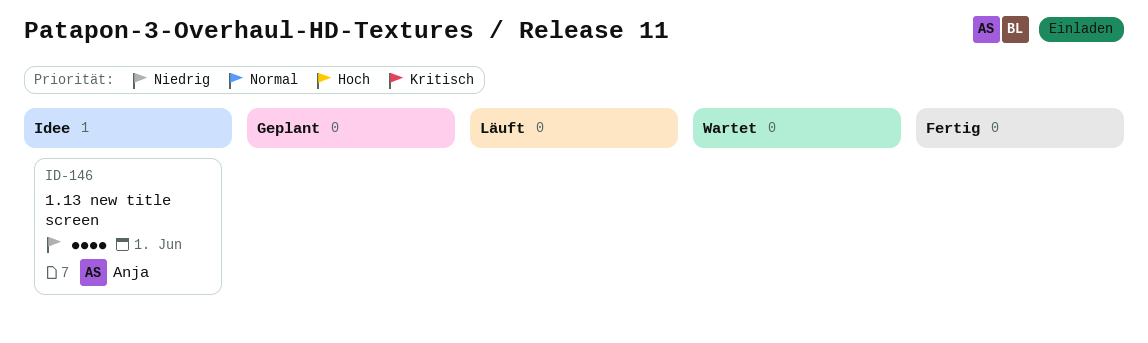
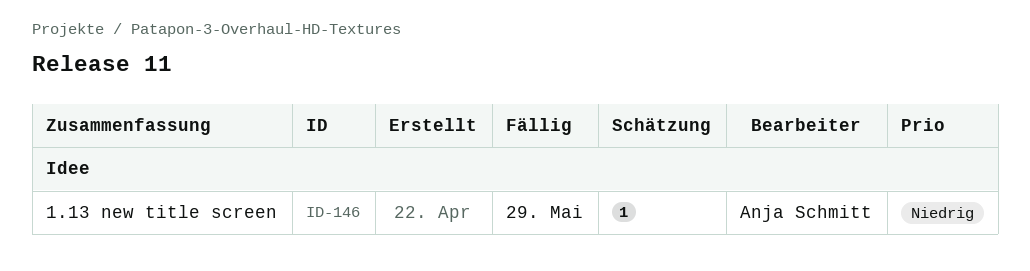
ID-146, estimate: 4 -> 1
ID-146, due: Jun 1 -> May 29

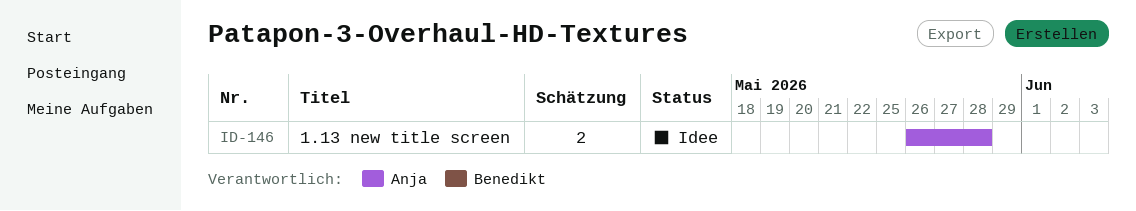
ID-146, estimate: 1 -> 2
ID-146, due: May 29 -> May 28

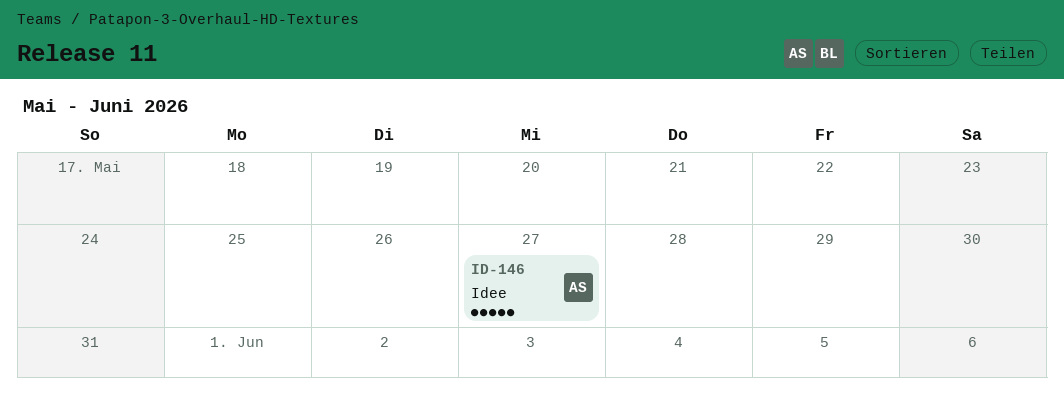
ID-146, estimate: 2 -> 5
ID-146, due: May 28 -> May 27

